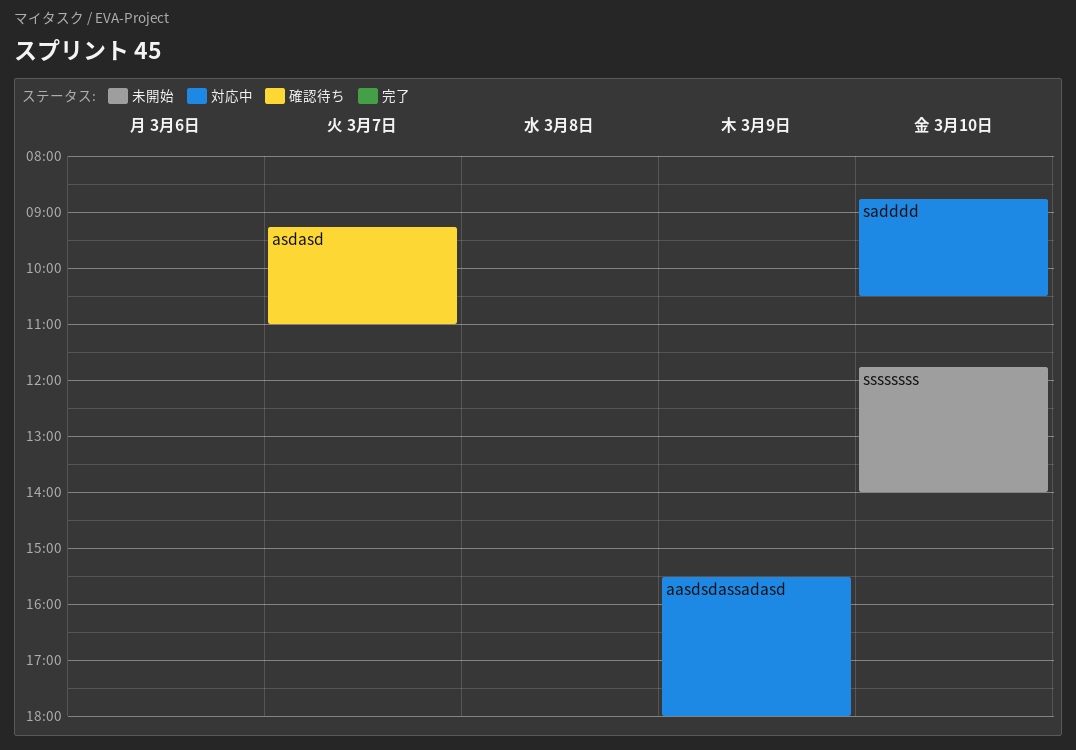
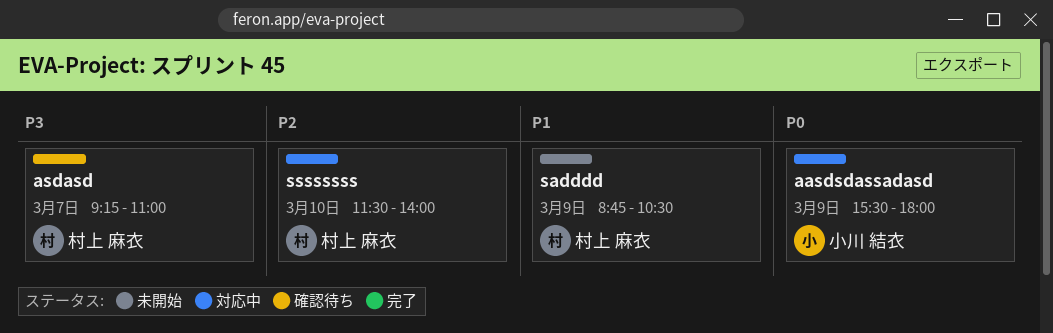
sadddd, status: 対応中 -> 未開始
sadddd, day: Mar 10 -> Mar 9
ssssssss, status: 未開始 -> 対応中
ssssssss, begins: 11:45 -> 11:30

